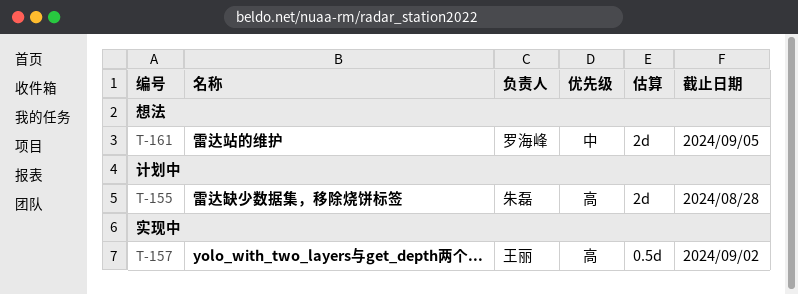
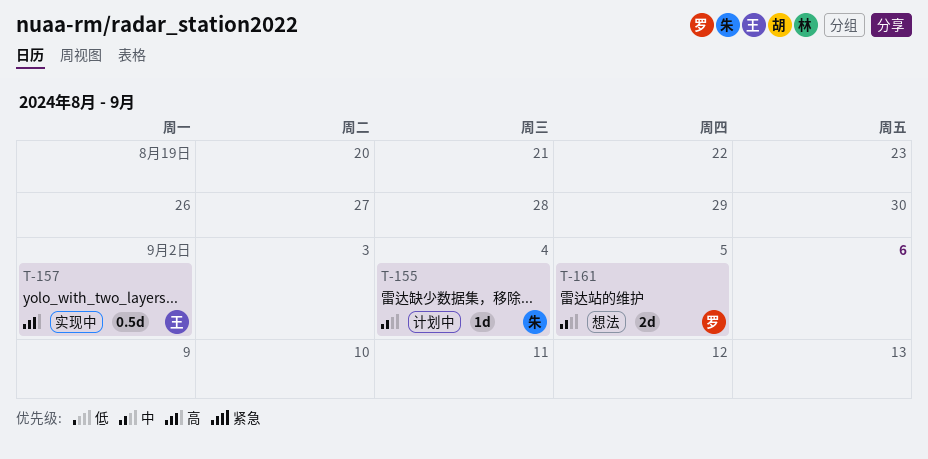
T-155, priority: 高 -> 中
T-155, estimate: 2d -> 1d
T-155, due: Aug 28 -> Sep 4

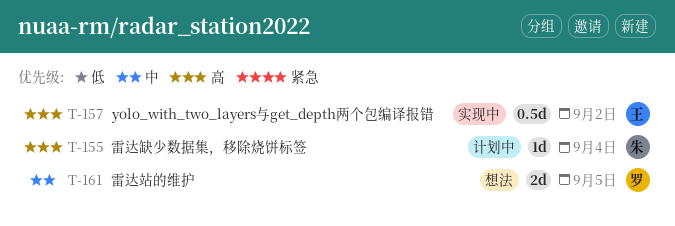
T-155, priority: 中 -> 高

